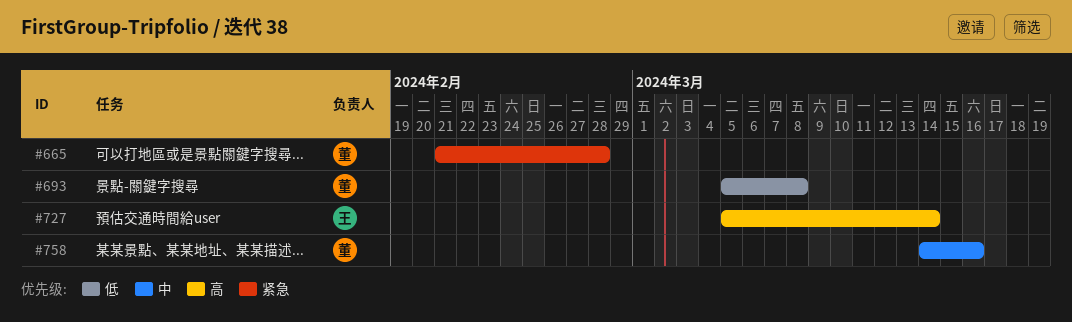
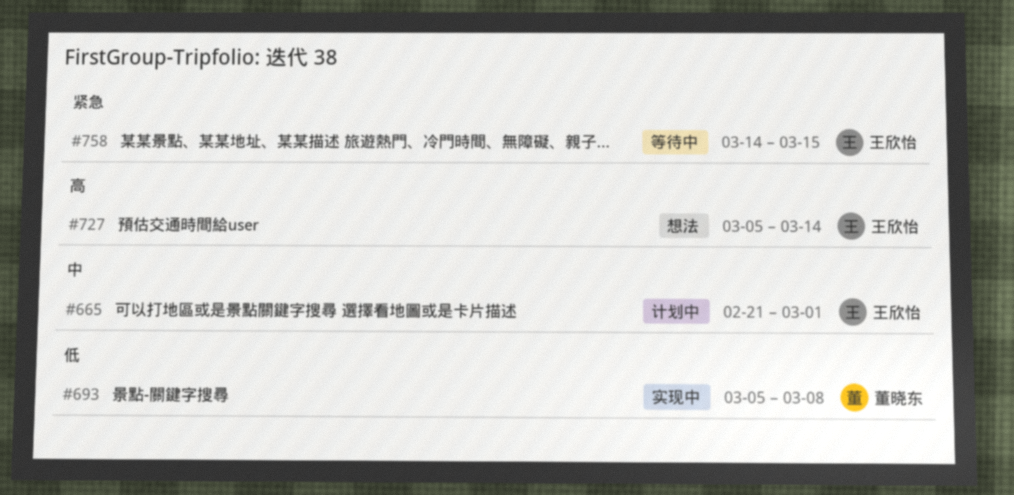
#665, owner: 董晓东 -> 王欣怡
#665, priority: 紧急 -> 中
#665, due: Feb 28 -> Mar 1
#758, owner: 董晓东 -> 王欣怡
#758, priority: 中 -> 紧急
#758, due: Mar 16 -> Mar 15

